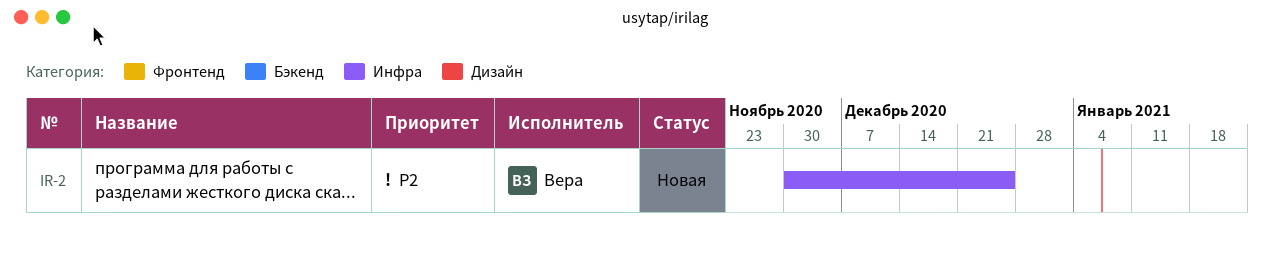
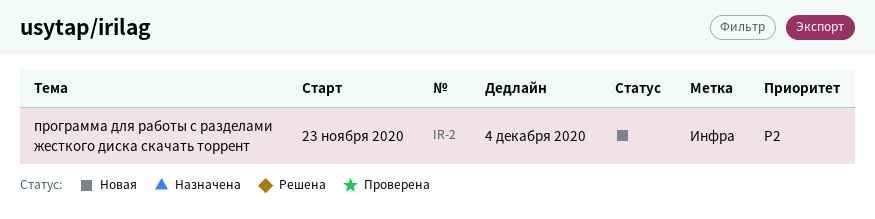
IR-2, start: Nov 30 -> Nov 23
IR-2, due: Dec 25 -> Dec 4

